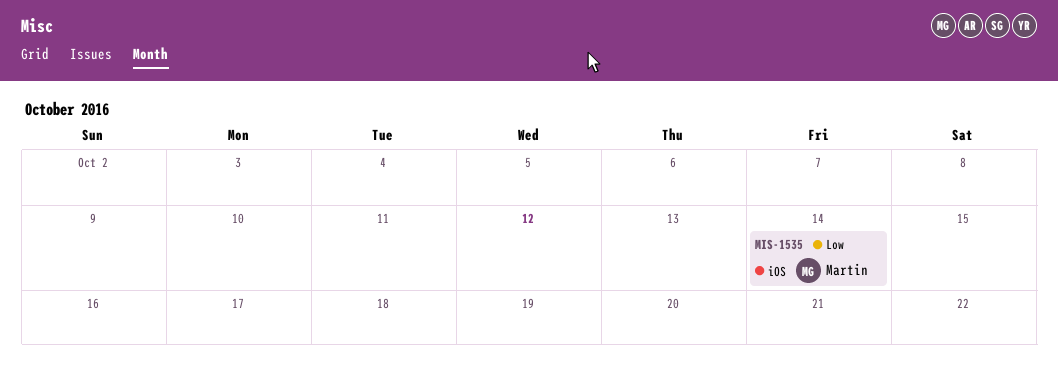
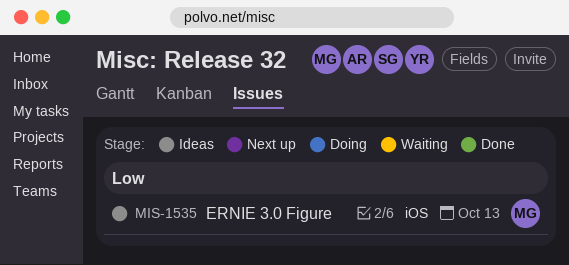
MIS-1535, due: Oct 14 -> Oct 13

